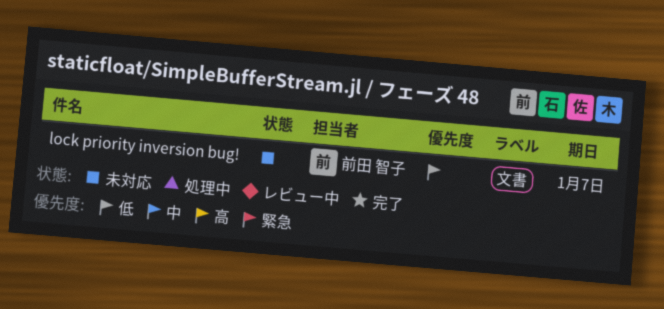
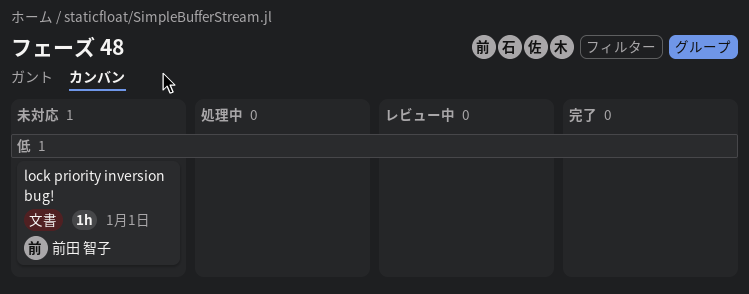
lock priority inversion bug!, due: Jan 7 -> Jan 1

